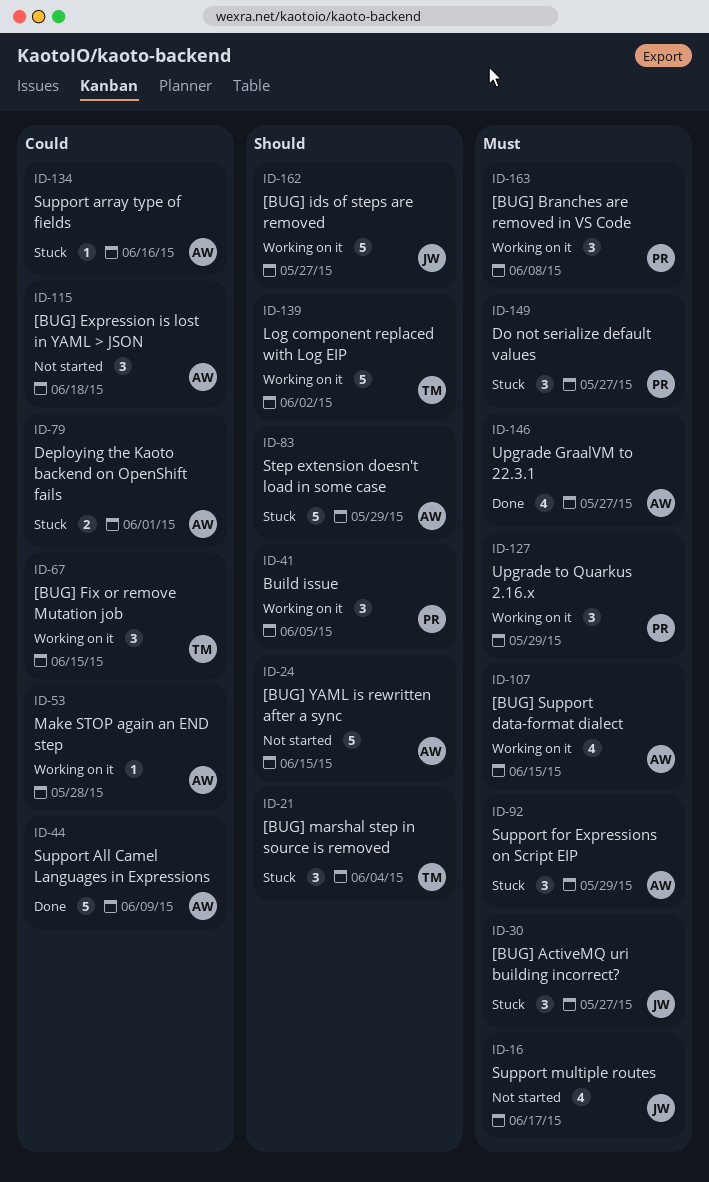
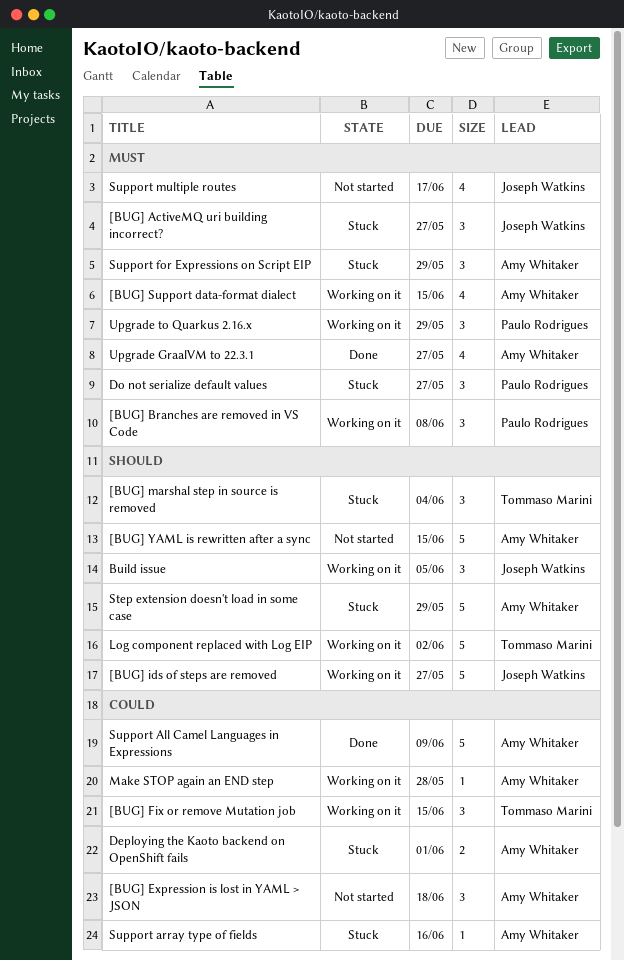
Build issue, owner: Paulo Rodrigues -> Joseph Watkins

